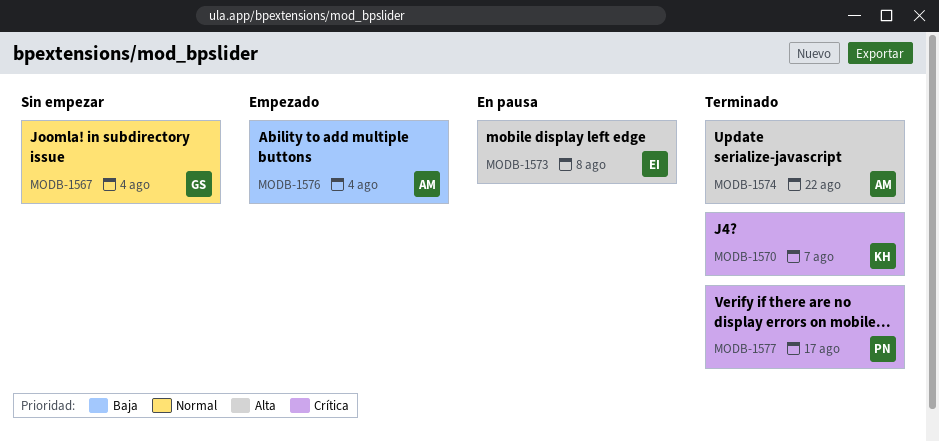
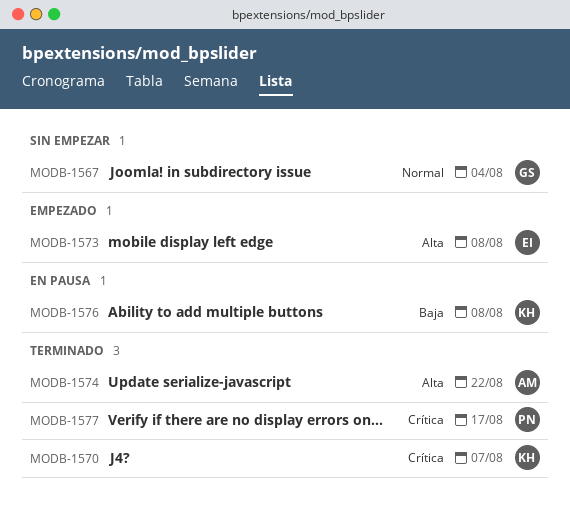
MODB-1573, status: En pausa -> Empezado
MODB-1576, status: Empezado -> En pausa
MODB-1576, owner: AM -> KH
MODB-1576, due: Aug 4 -> Aug 8

